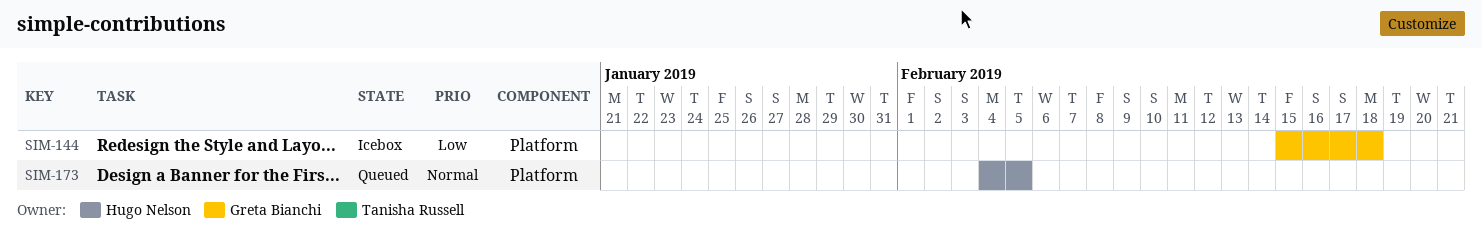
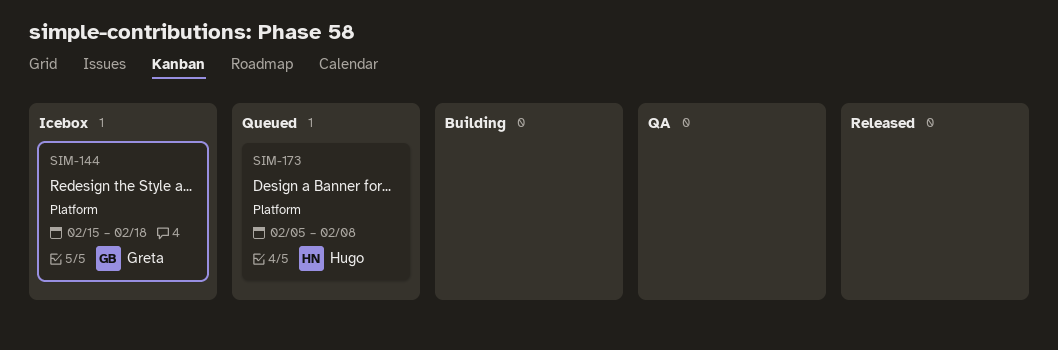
SIM-173, start: Feb 4 -> Feb 5
SIM-173, due: Feb 5 -> Feb 8

